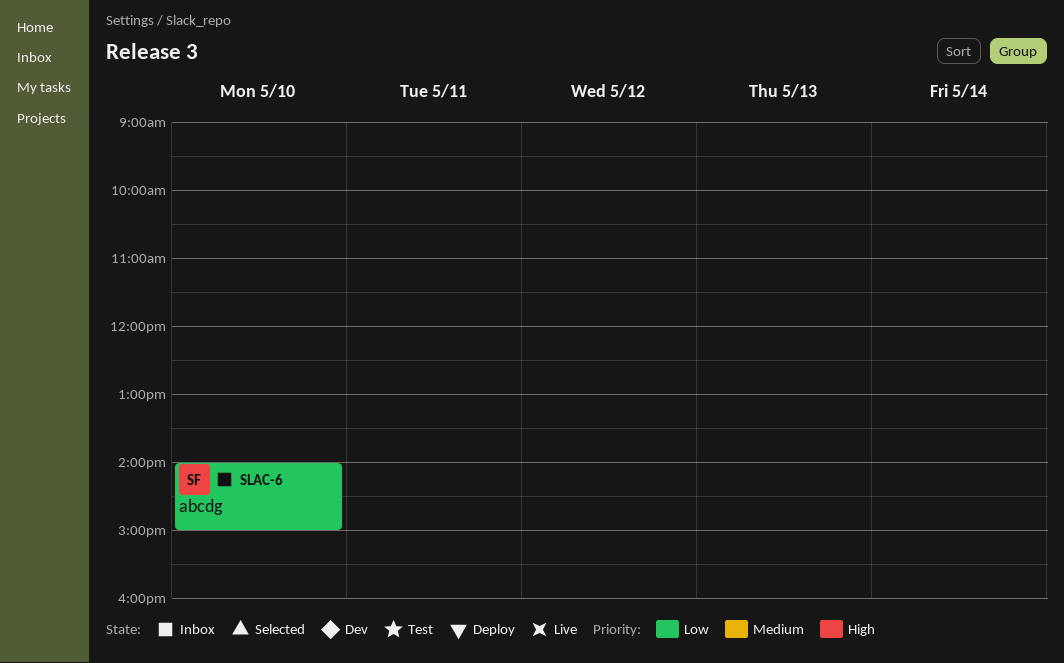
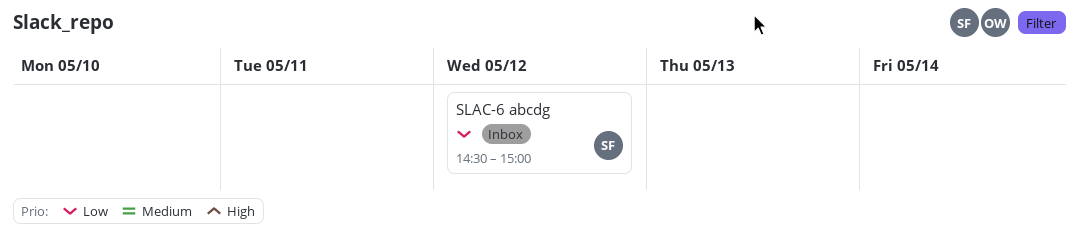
SLAC-6, day: May 10 -> May 12
SLAC-6, begins: 14:00 -> 14:30

